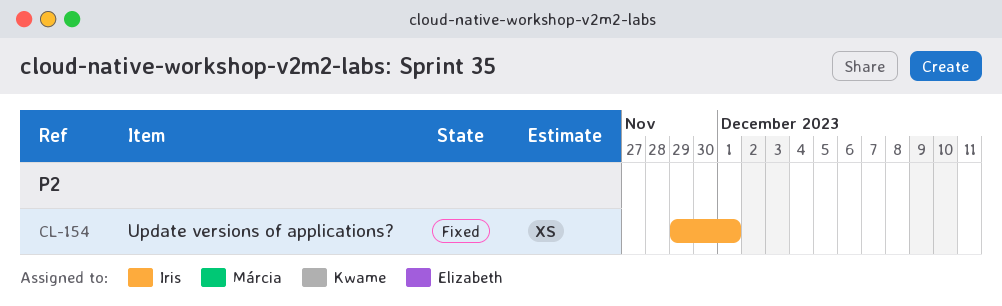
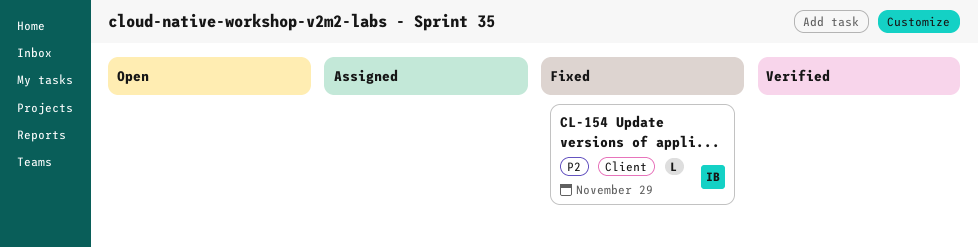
CL-154, estimate: XS -> L
CL-154, due: Dec 1 -> Nov 29

